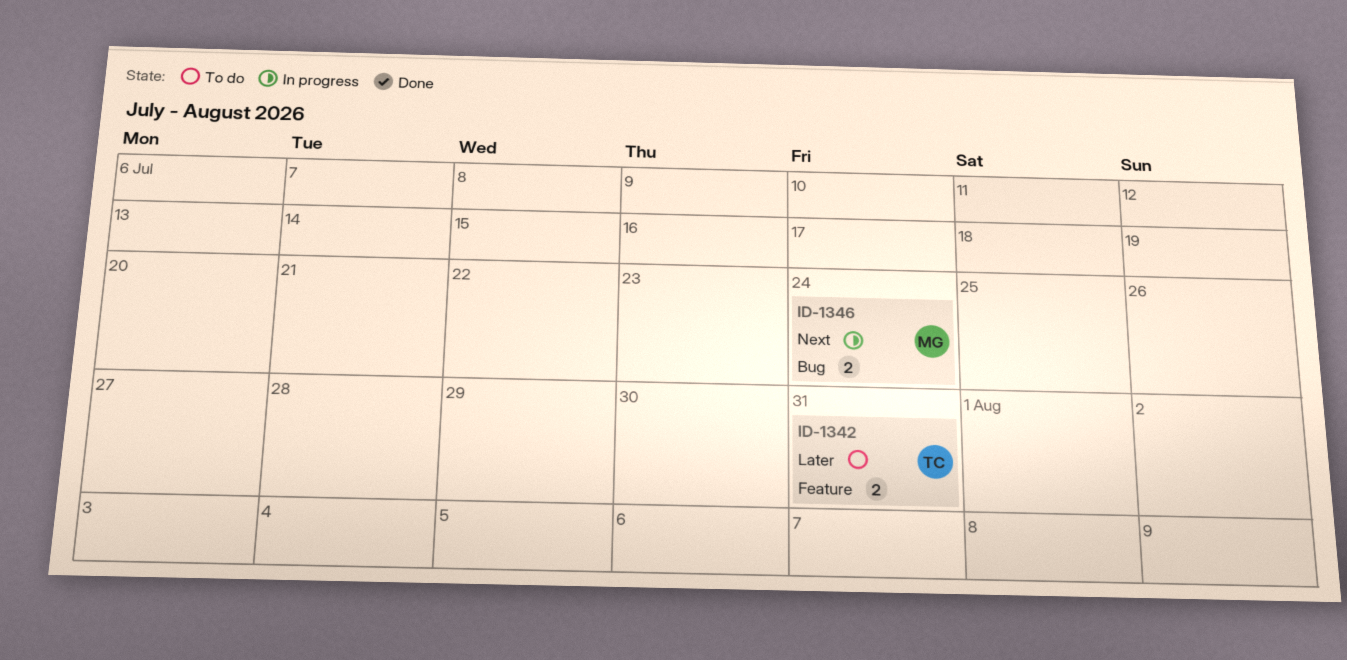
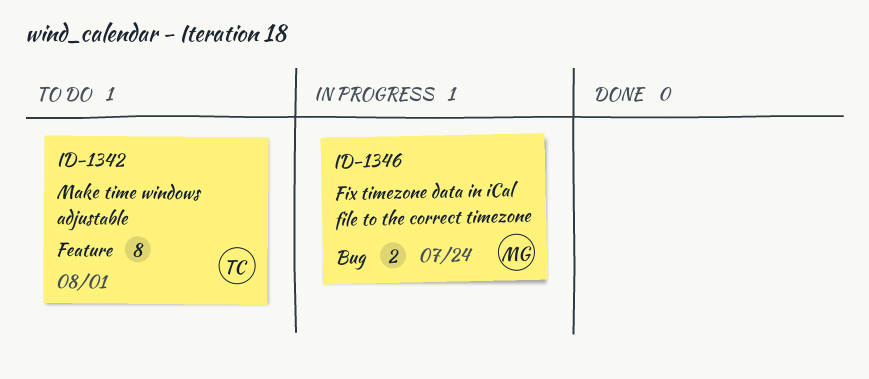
ID-1342, estimate: 2 -> 8
ID-1342, due: Jul 31 -> Aug 1

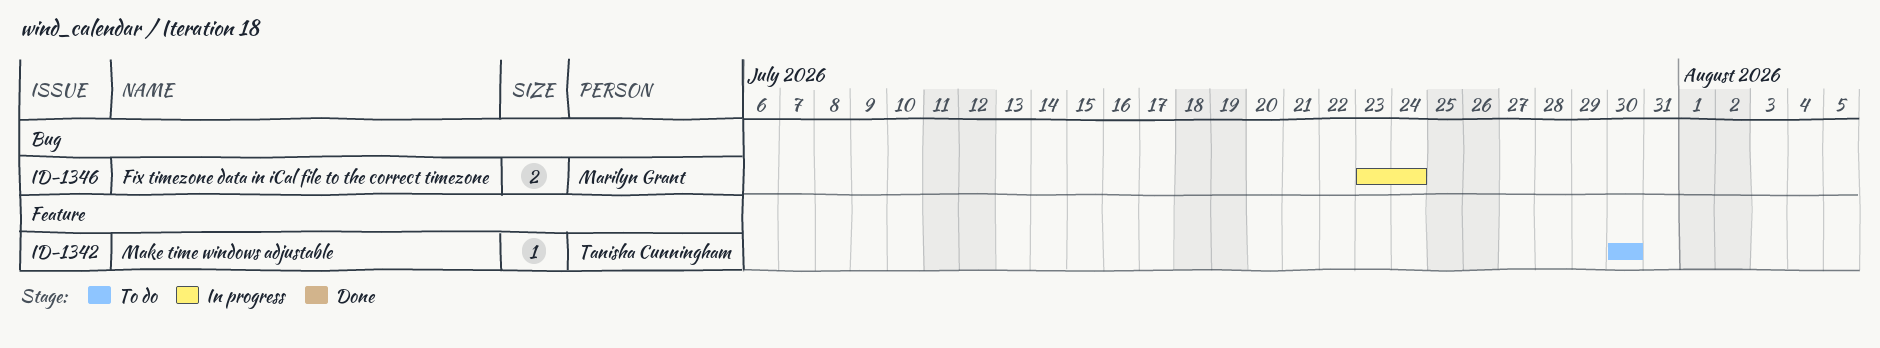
ID-1342, estimate: 8 -> 1
ID-1342, due: Aug 1 -> Jul 30

